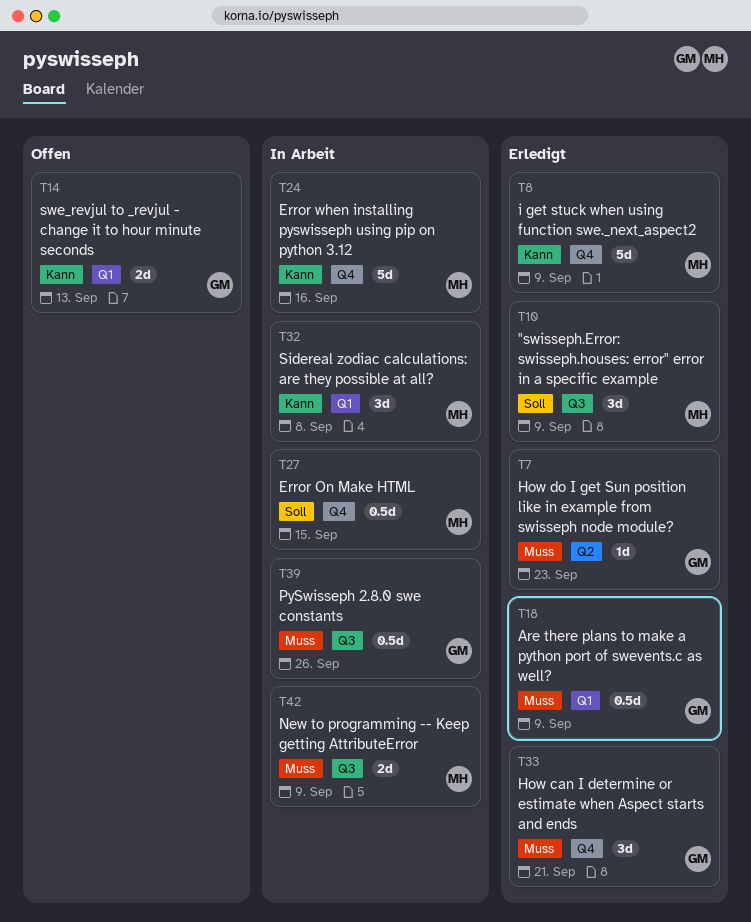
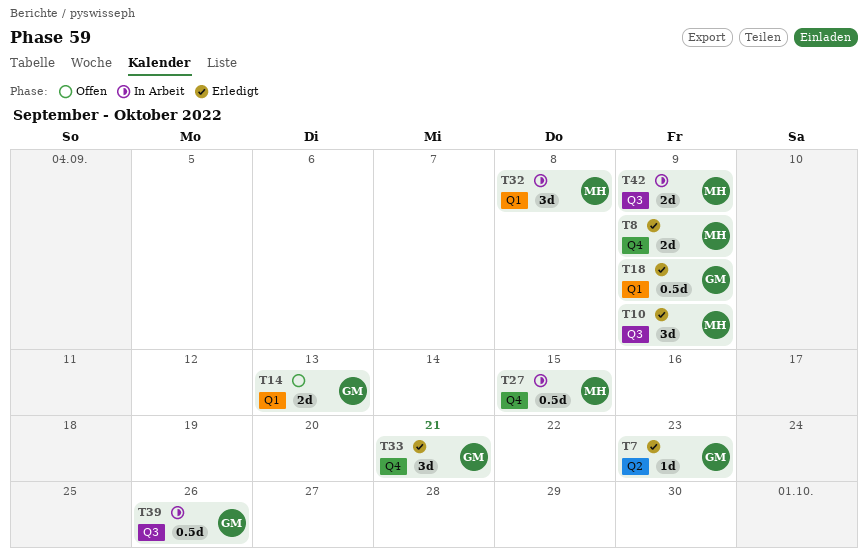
T8, estimate: 5d -> 2d
T24: present -> none

